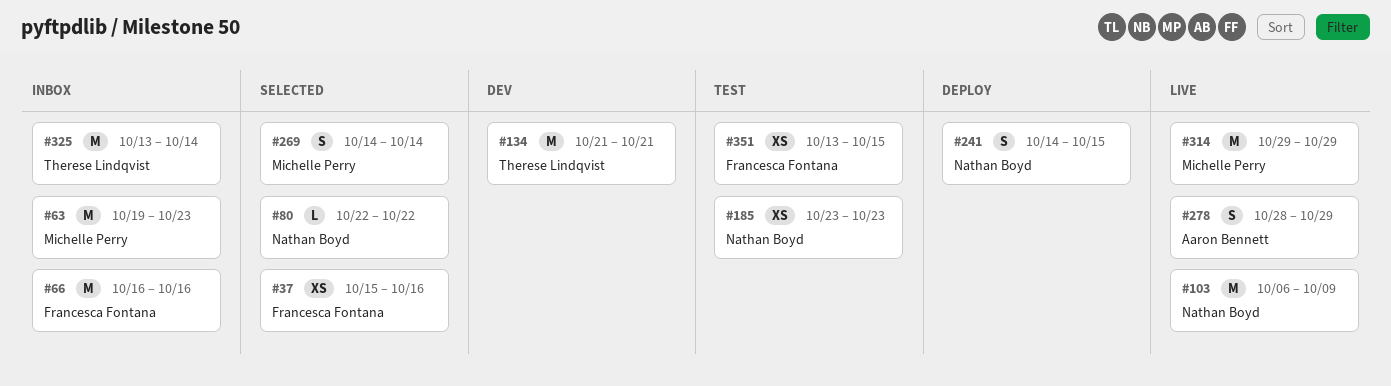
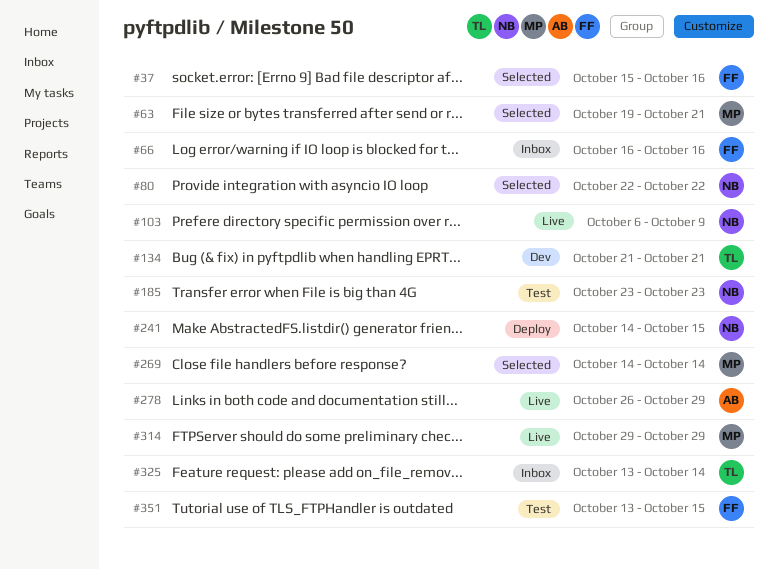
#63, status: Inbox -> Selected
#63, due: Oct 23 -> Oct 21
#278, start: Oct 28 -> Oct 26

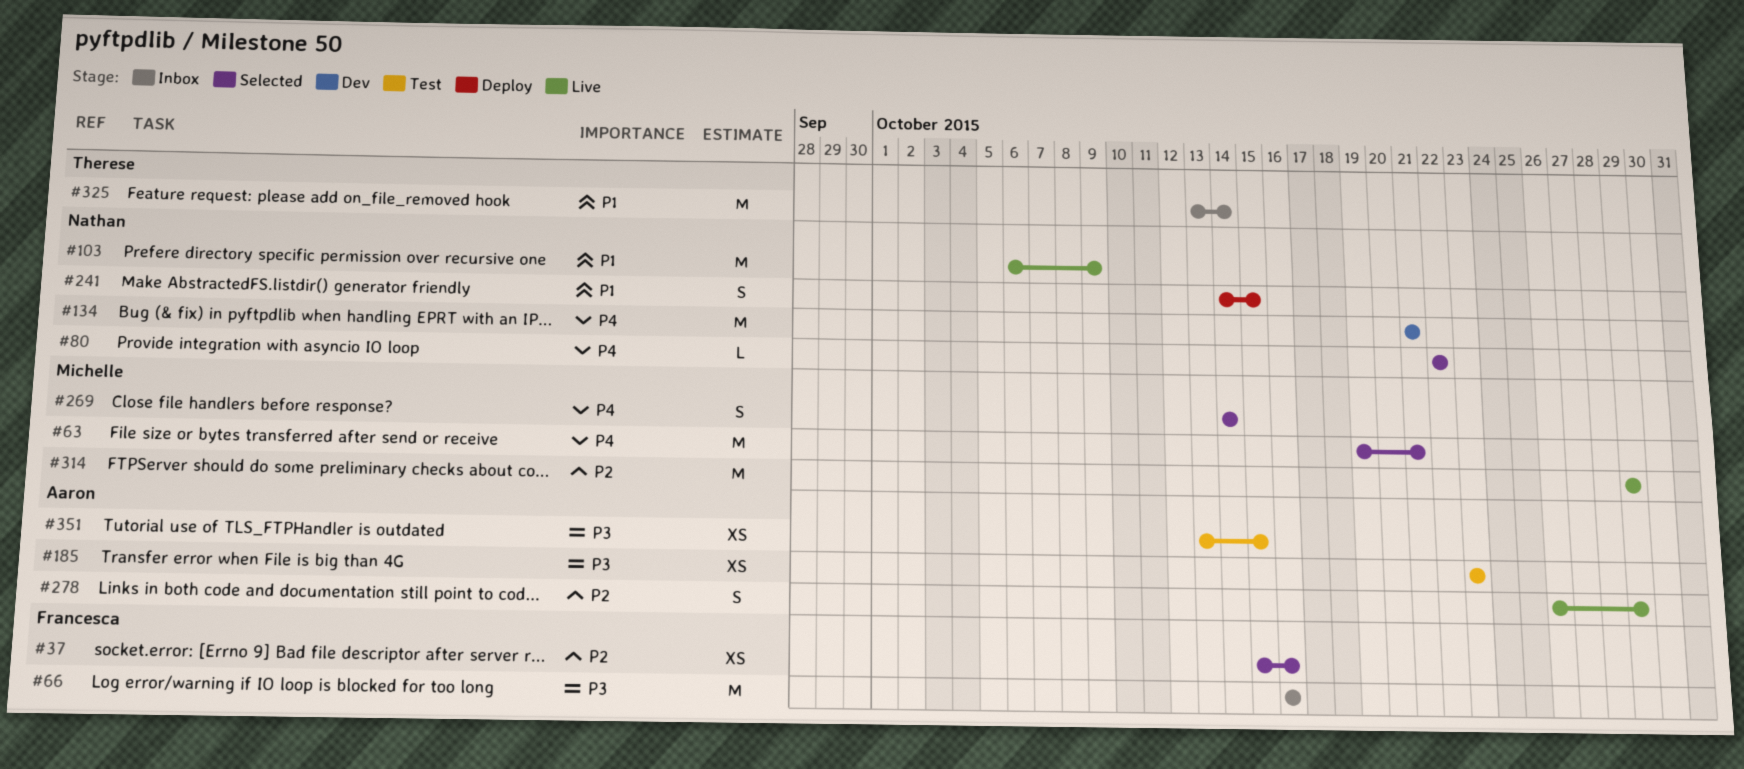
#134, owner: Therese -> Nathan
#185, owner: Nathan -> Aaron
#351, owner: Francesca -> Aaron

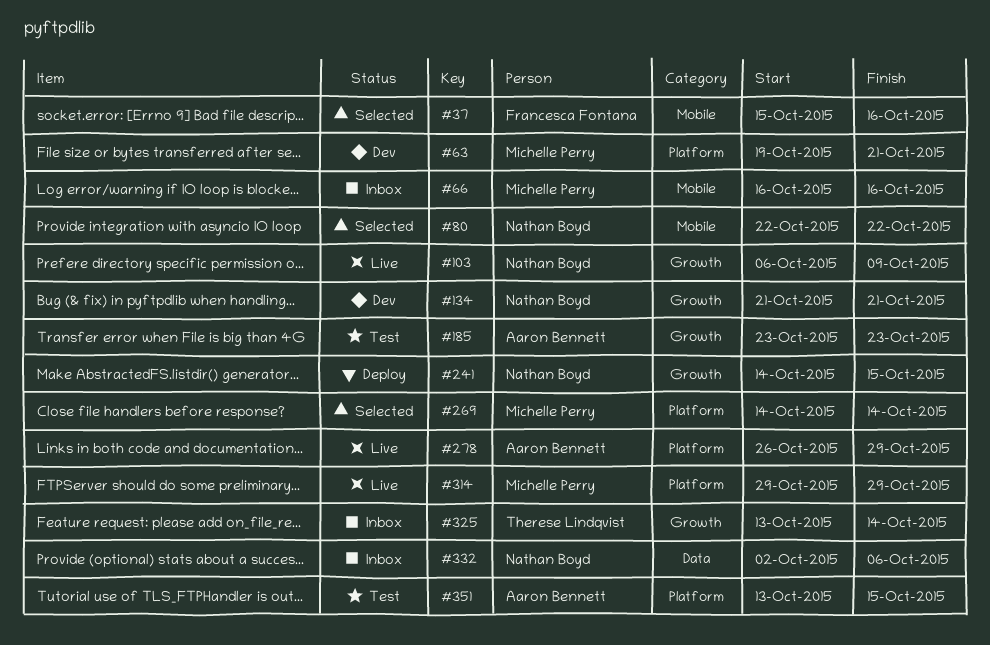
#63, status: Selected -> Dev
#66, owner: Francesca Fontana -> Michelle Perry
#332: none -> present

